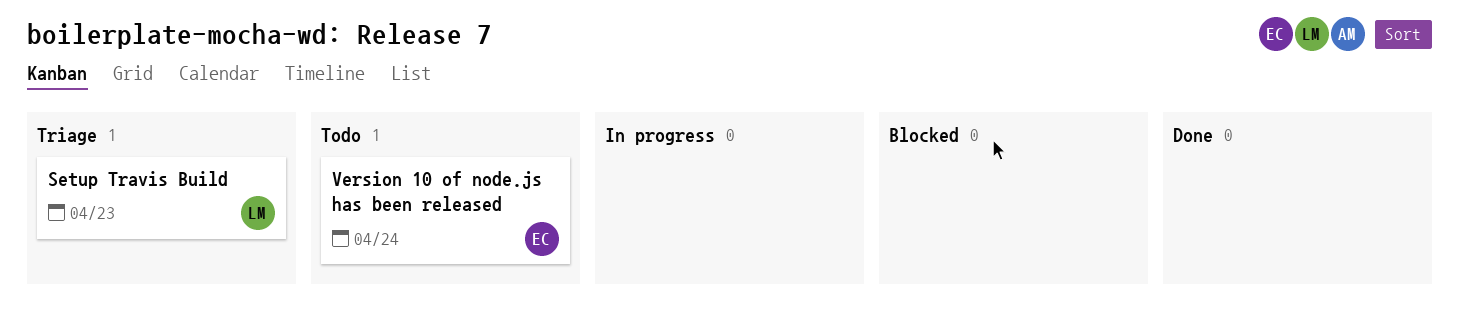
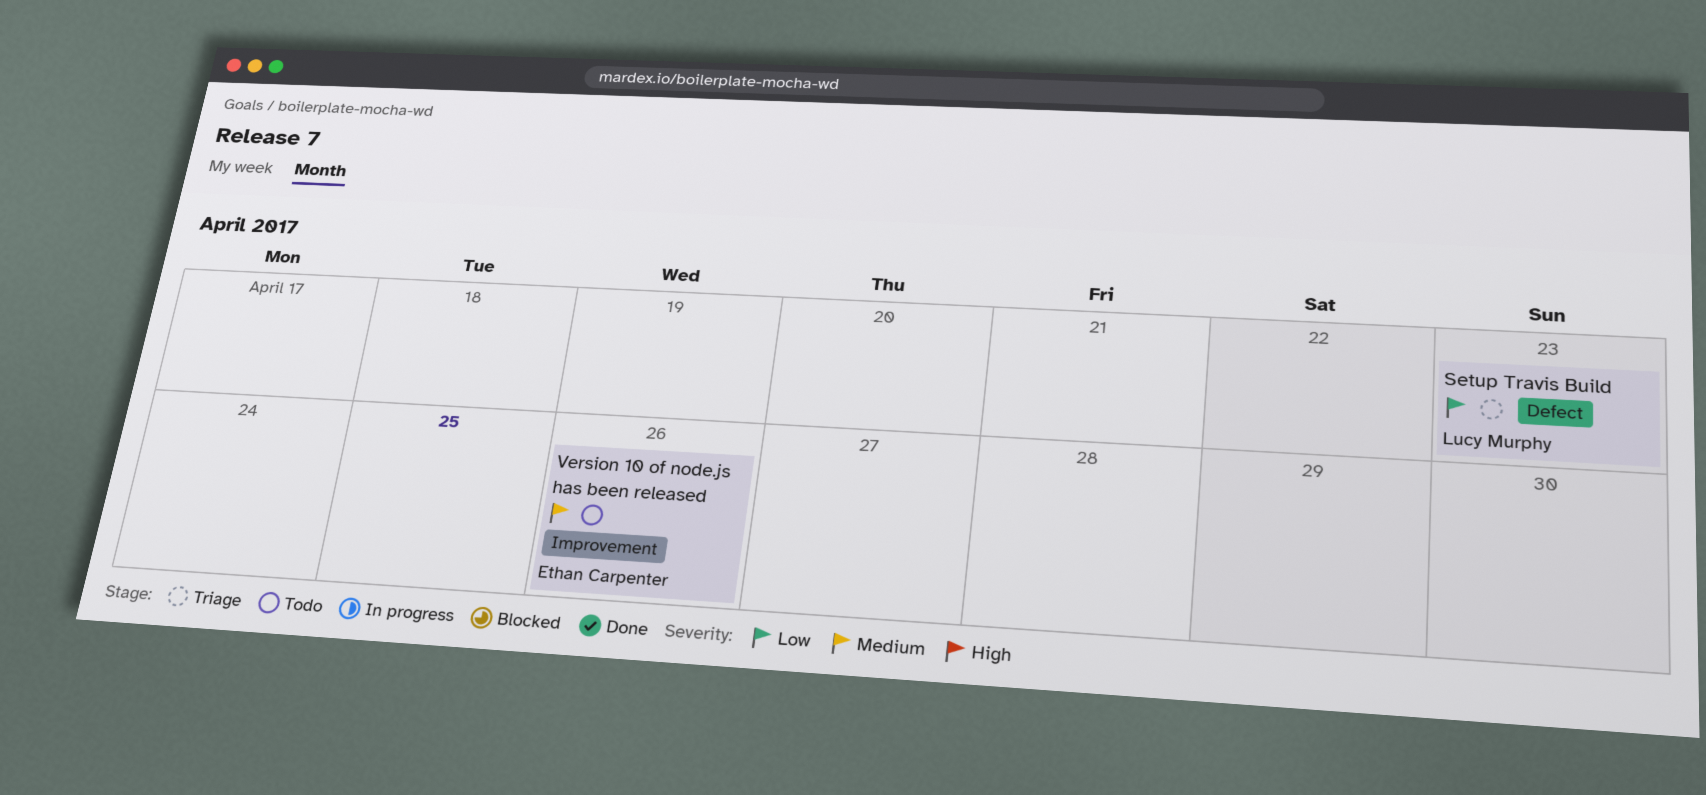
Version 10 of node.js has been released, due: Apr 24 -> Apr 26

